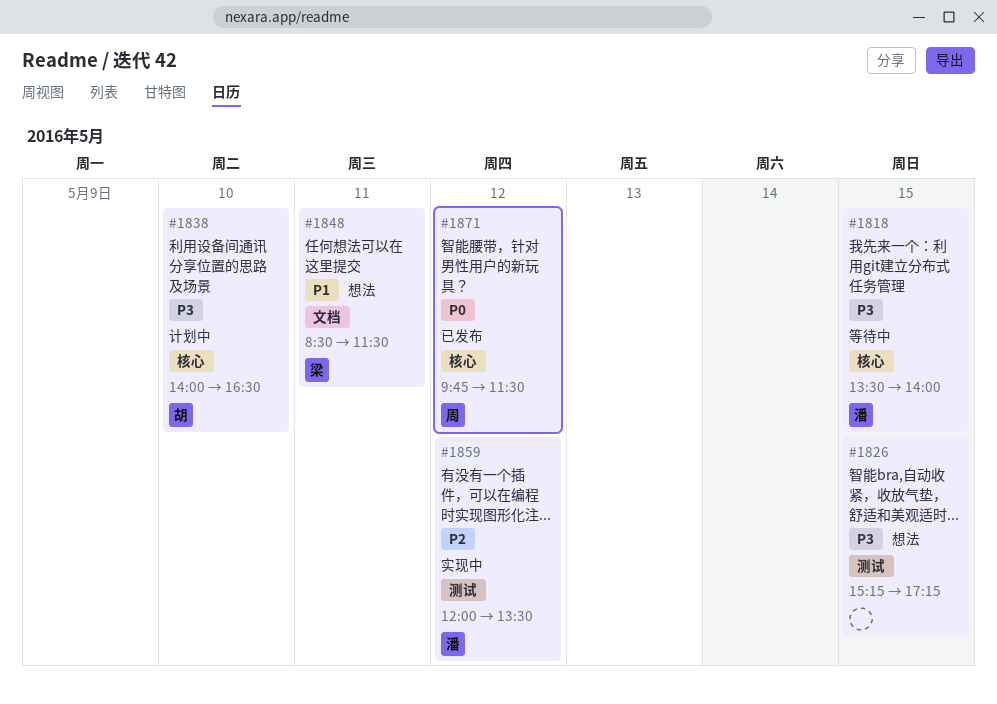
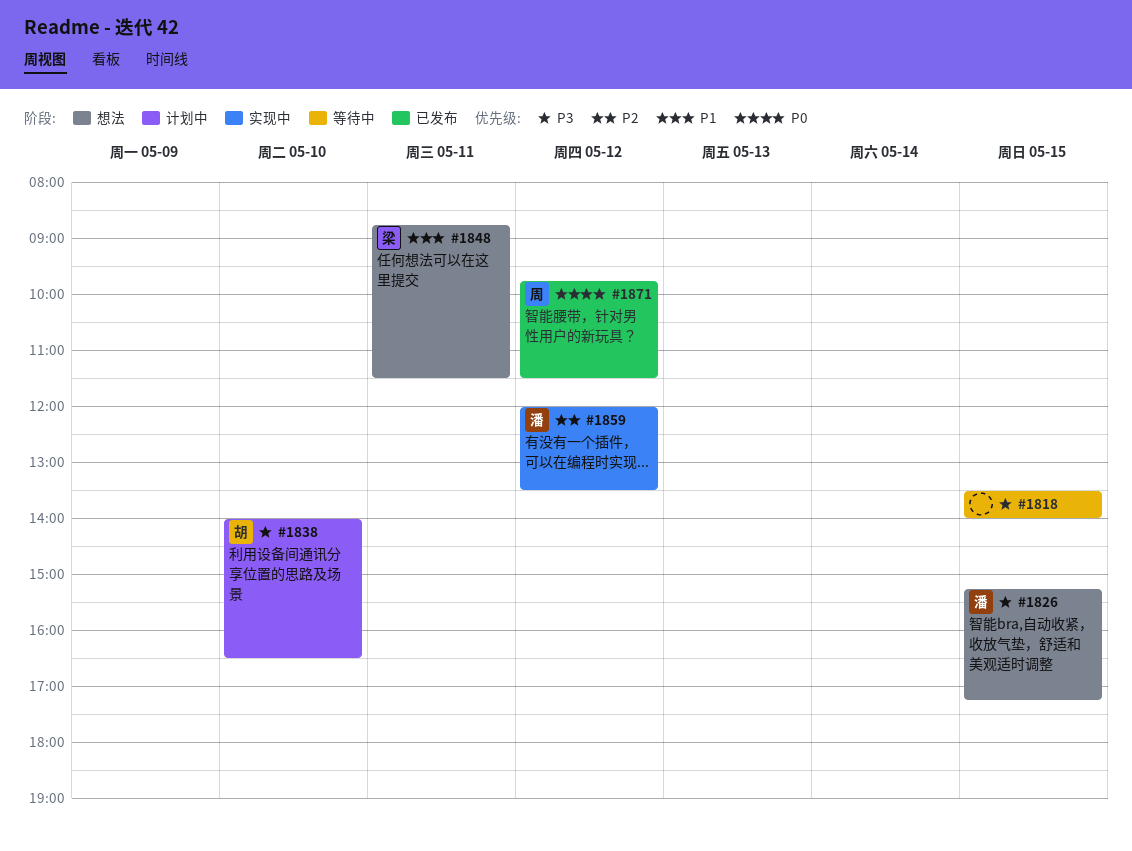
#1818, owner: 潘 -> none
#1826, owner: none -> 潘
#1848, begins: 08:30 -> 08:45

